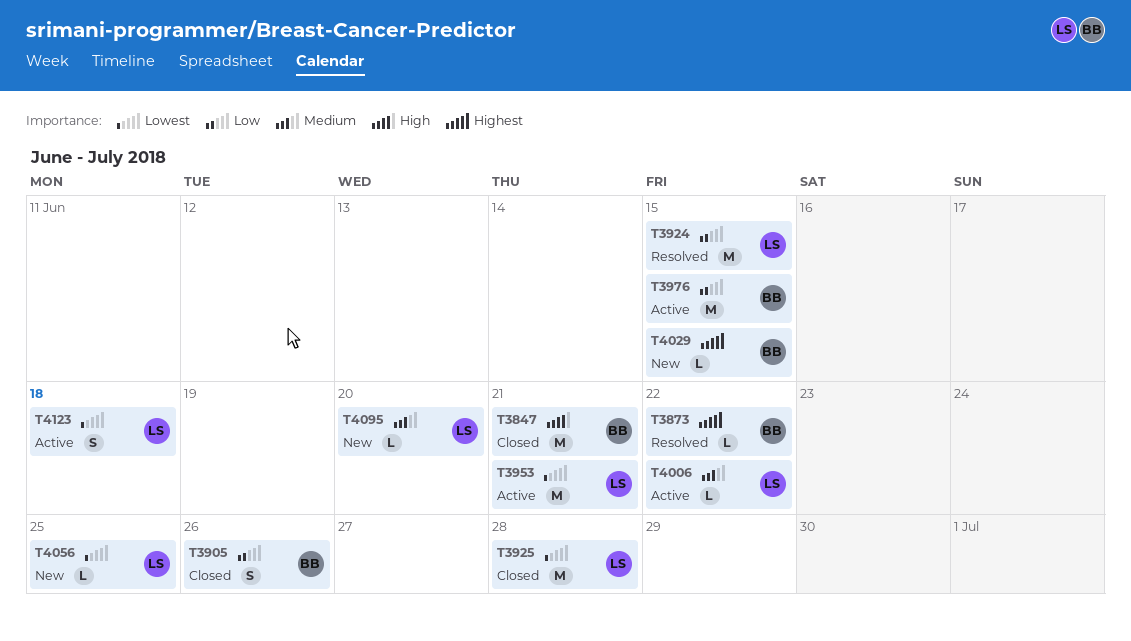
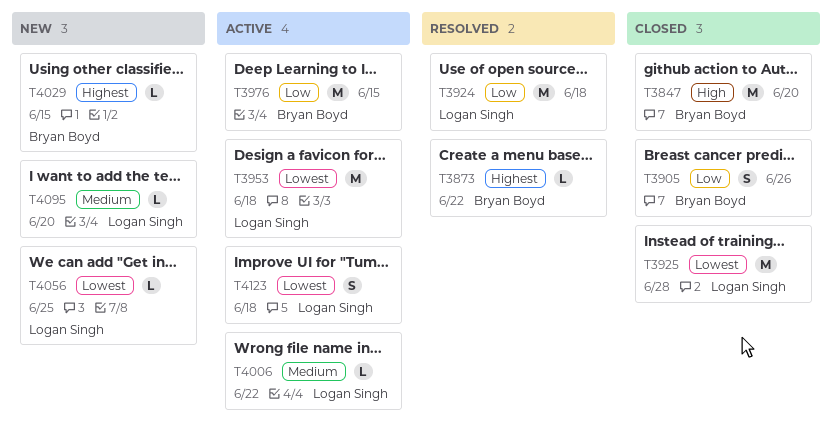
T3847, due: Jun 21 -> Jun 20
T3924, due: Jun 15 -> Jun 18
T3953, due: Jun 21 -> Jun 18

